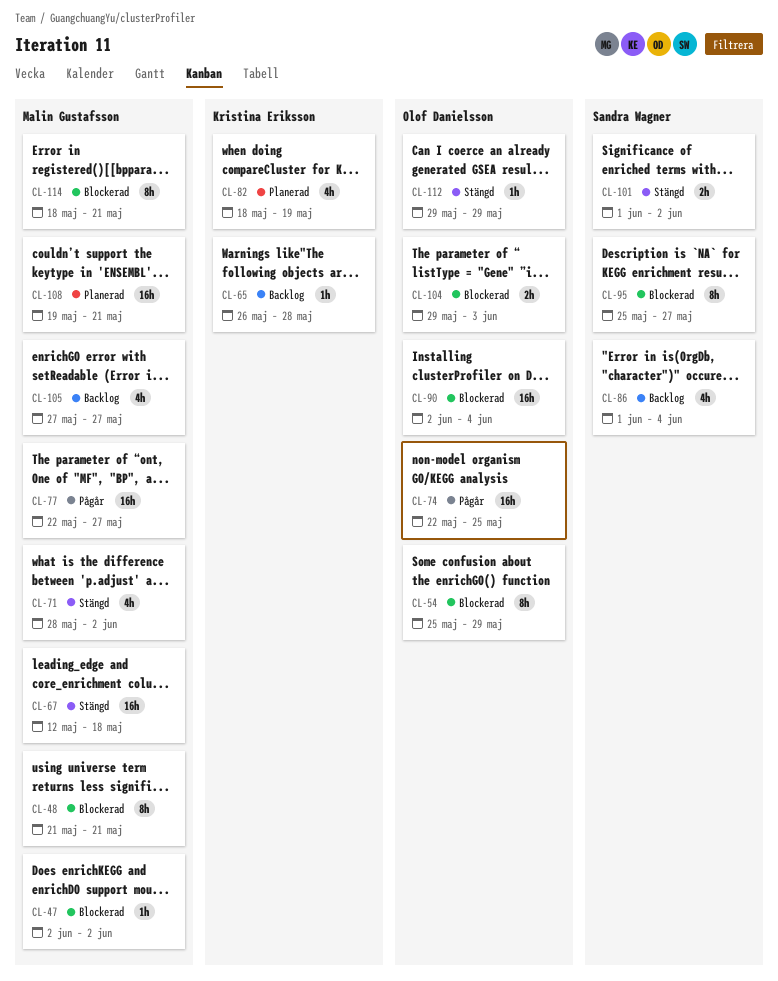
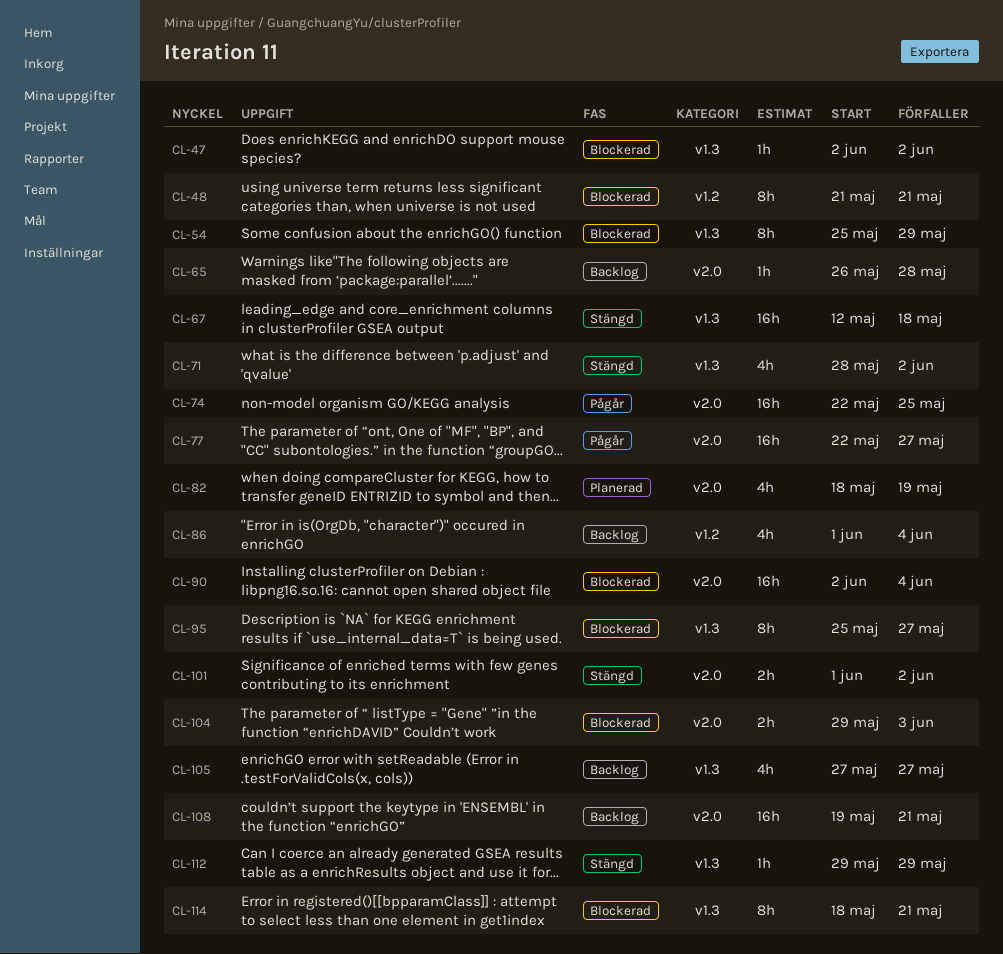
CL-108, status: Planerad -> Backlog

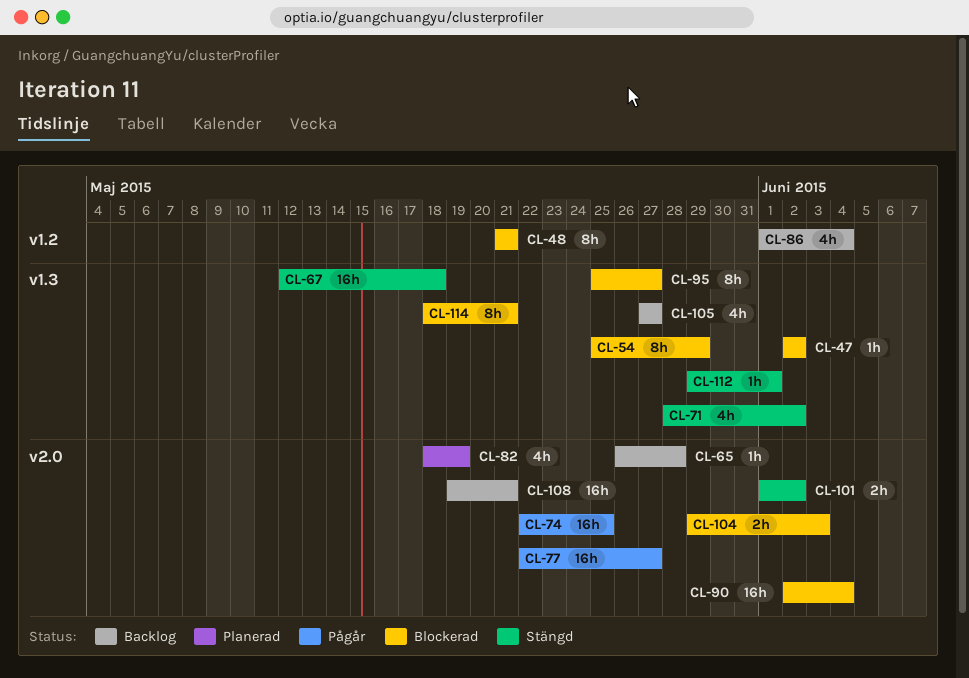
CL-112, due: May 29 -> Jun 1

